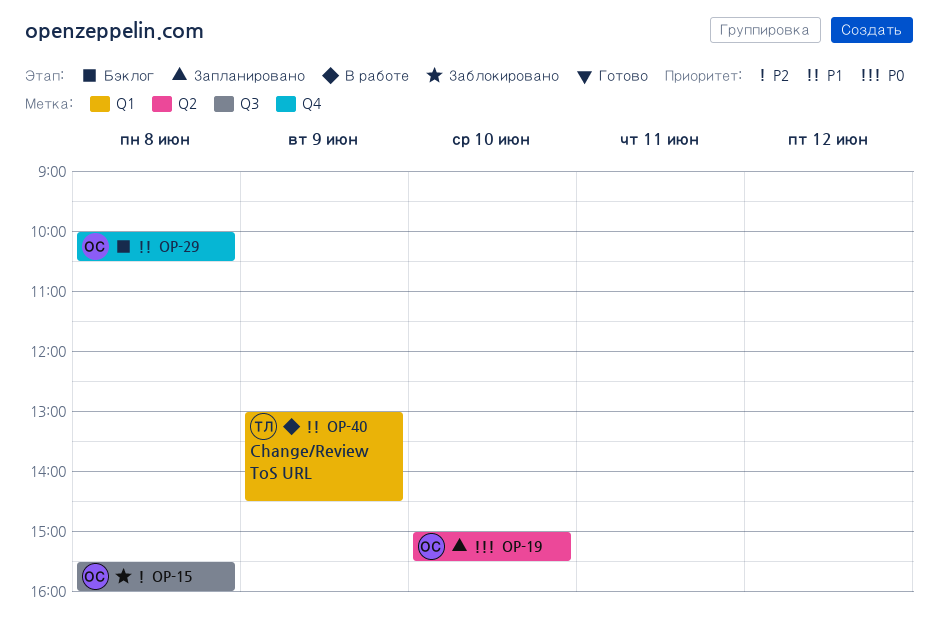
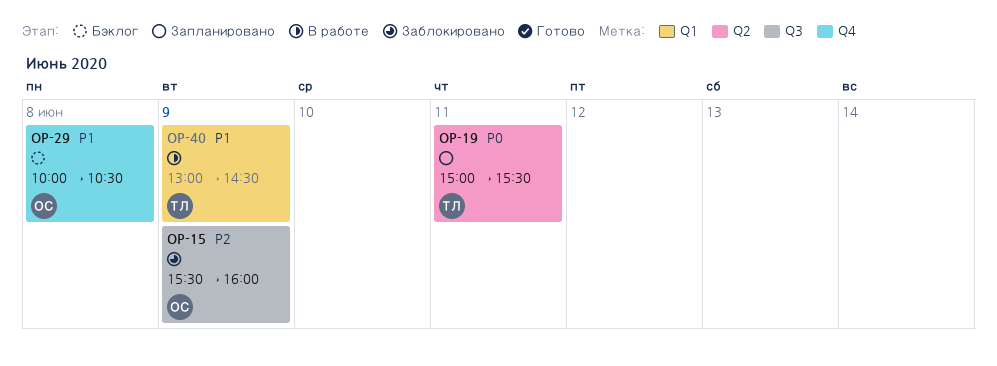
OP-15, day: Jun 8 -> Jun 9
OP-19, owner: ОС -> ТЛ
OP-19, day: Jun 10 -> Jun 11

